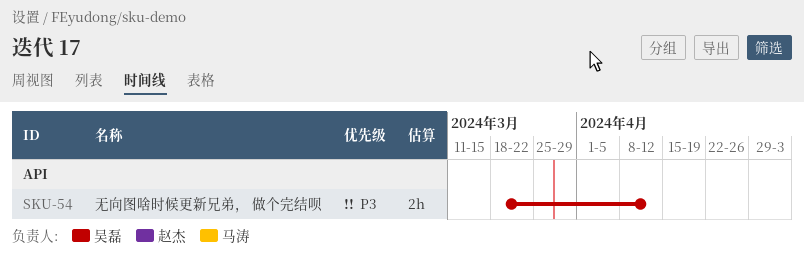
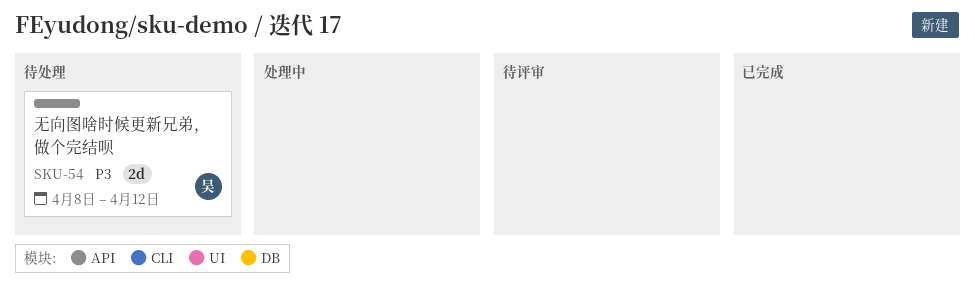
SKU-54, estimate: 2h -> 2d
SKU-54, start: Mar 18 -> Apr 8

